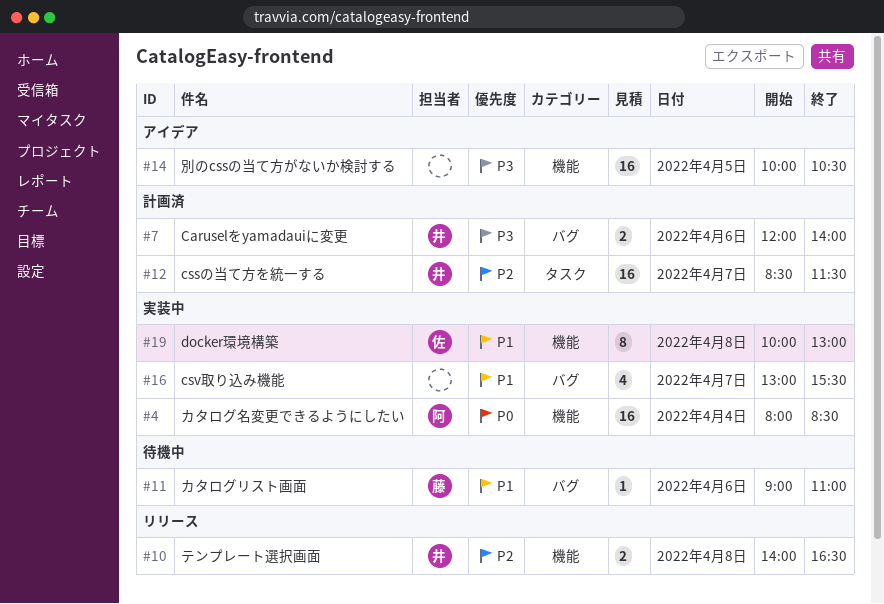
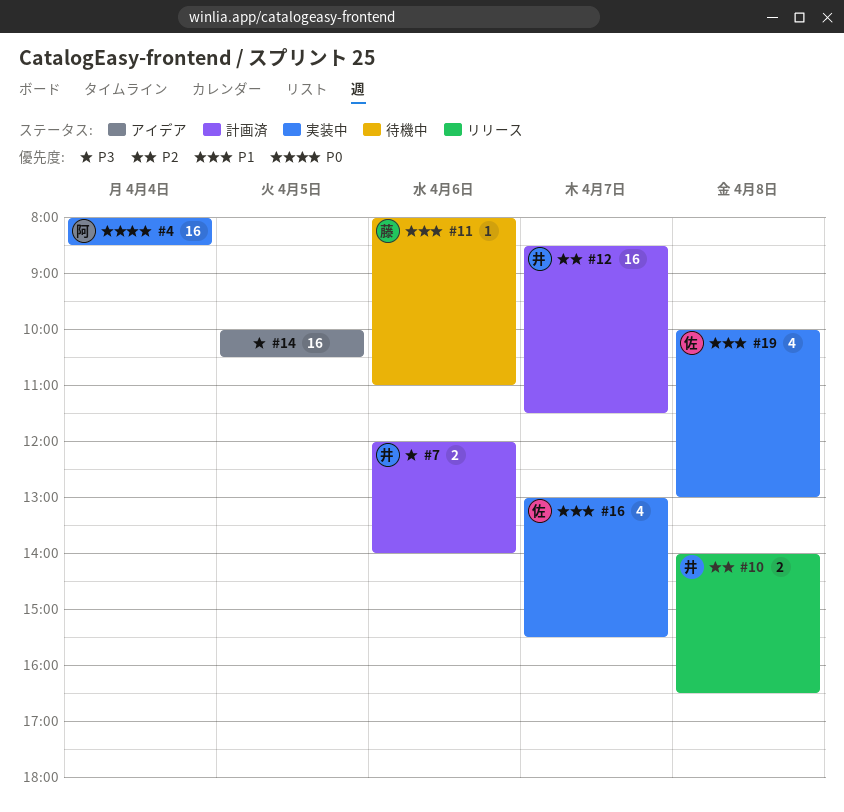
#11, begins: 09:00 -> 08:00
#16, owner: none -> 佐
#19, estimate: 8 -> 4

